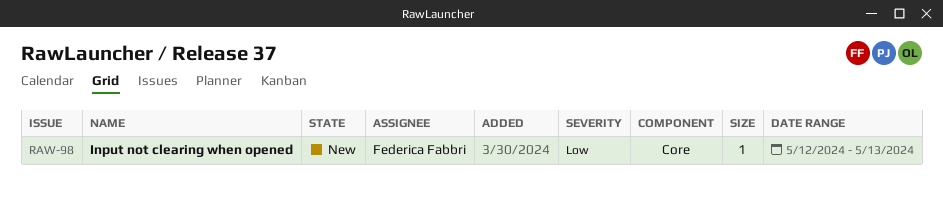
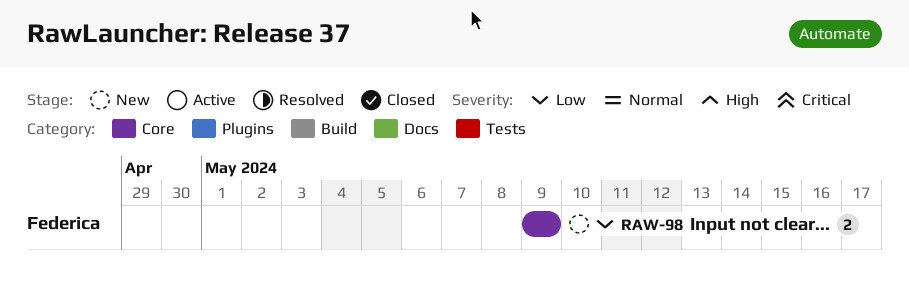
RAW-98, estimate: 1 -> 2
RAW-98, start: May 12 -> May 9
RAW-98, due: May 13 -> May 9

